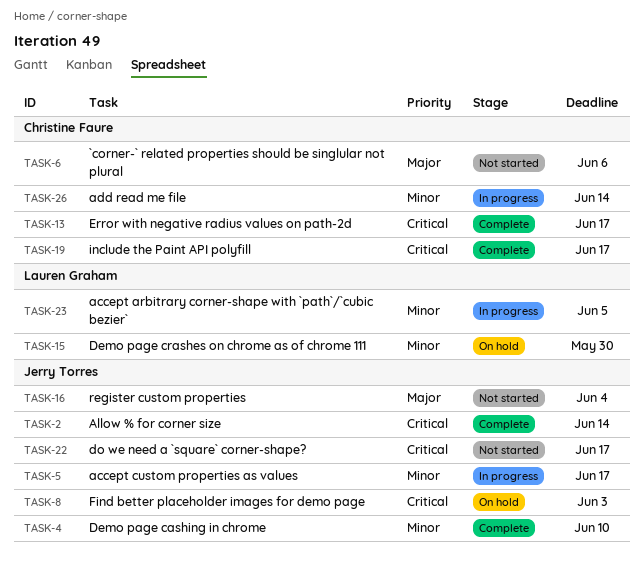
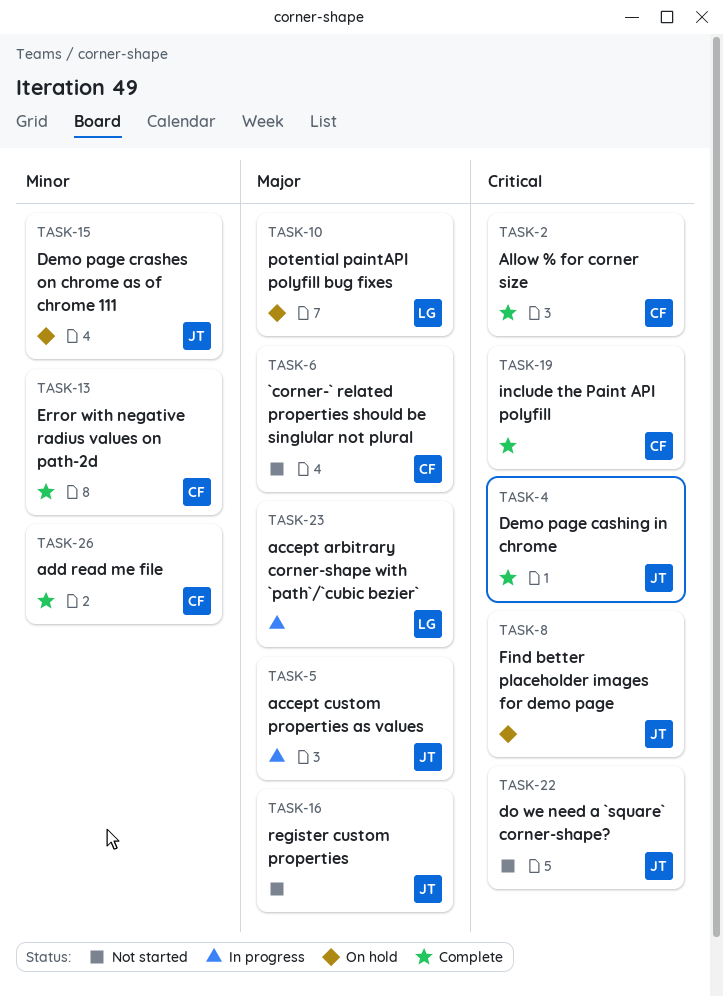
TASK-2, owner: Jerry Torres -> Christine Faure
TASK-4, priority: Minor -> Critical
TASK-5, priority: Minor -> Major
TASK-10: none -> present
TASK-13, priority: Critical -> Minor
TASK-15, owner: Lauren Graham -> Jerry Torres
TASK-23, priority: Minor -> Major
TASK-26, status: In progress -> Complete

